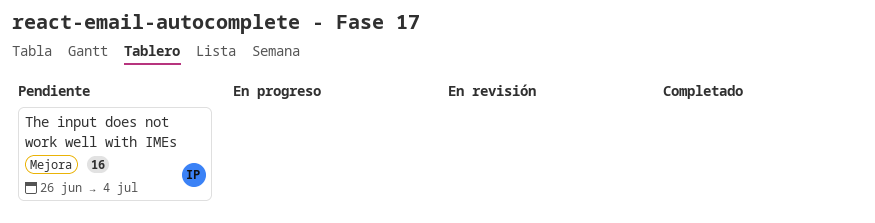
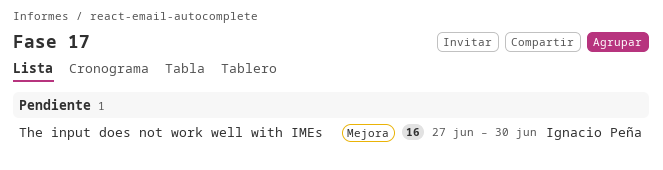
The input does not work well with IMEs, start: Jun 26 -> Jun 27
The input does not work well with IMEs, due: Jul 4 -> Jun 30

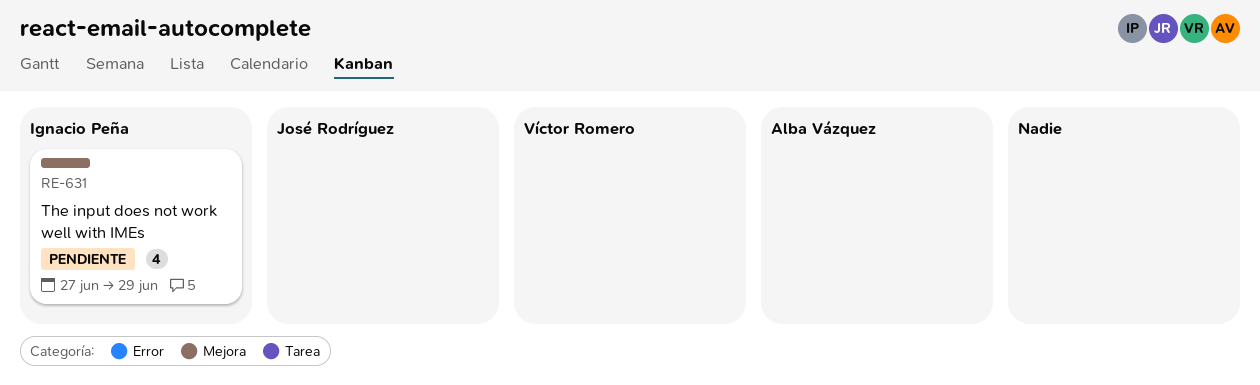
The input does not work well with IMEs, estimate: 16 -> 4
The input does not work well with IMEs, due: Jun 30 -> Jun 29

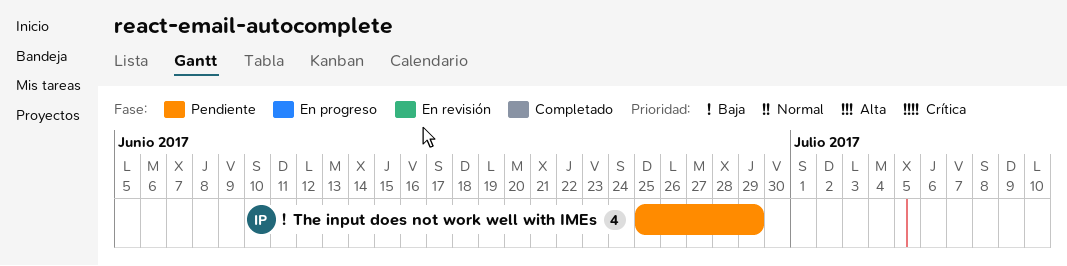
The input does not work well with IMEs, start: Jun 27 -> Jun 25

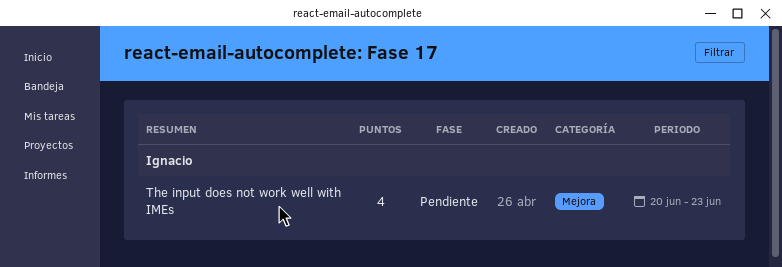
The input does not work well with IMEs, start: Jun 25 -> Jun 20
The input does not work well with IMEs, due: Jun 29 -> Jun 23

